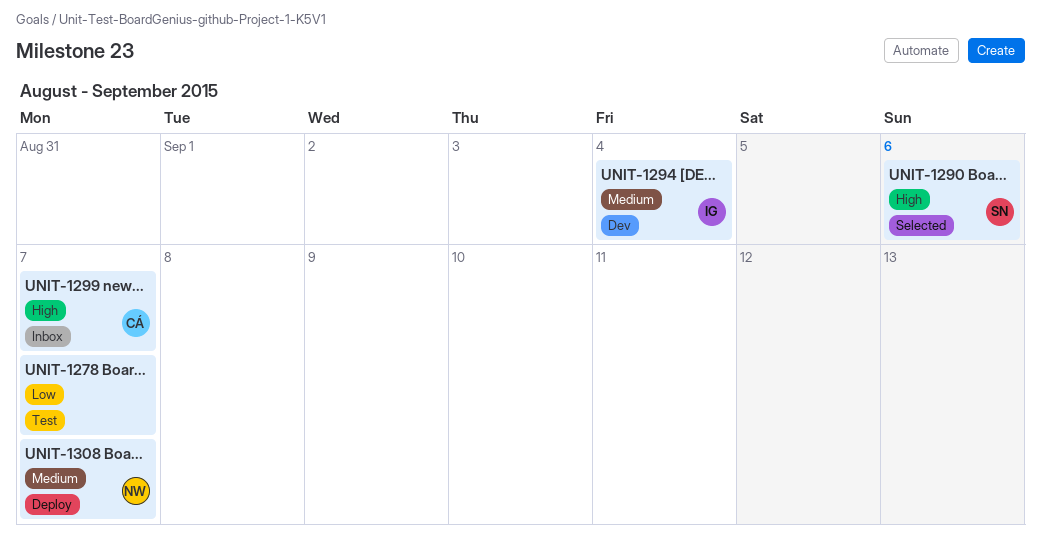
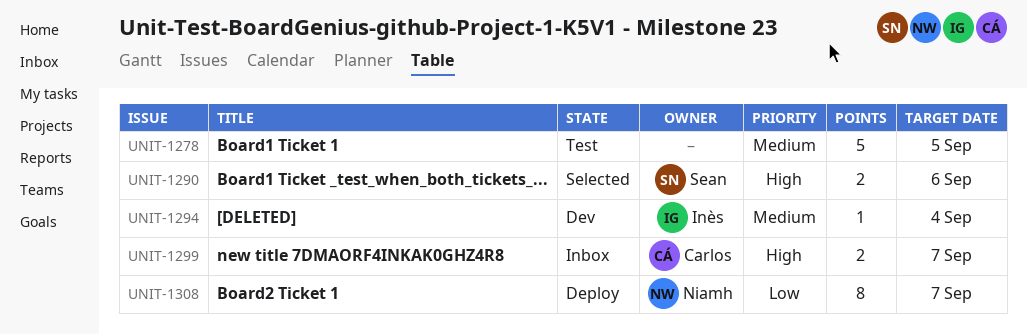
UNIT-1278, priority: Low -> Medium
UNIT-1278, due: Sep 7 -> Sep 5
UNIT-1308, priority: Medium -> Low

